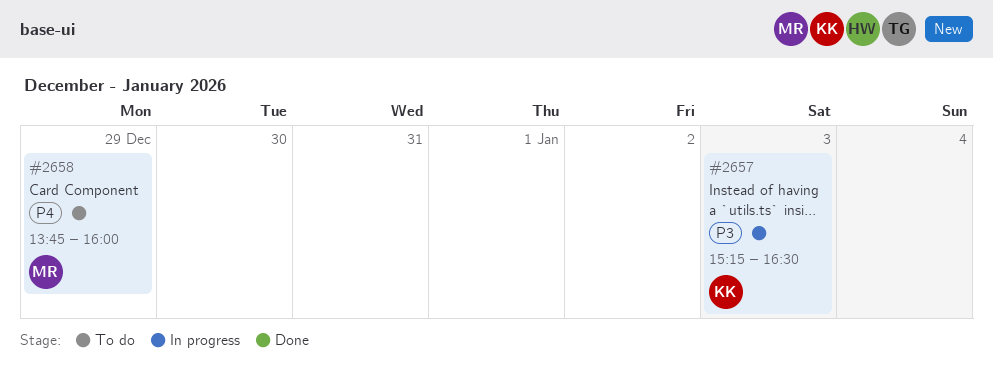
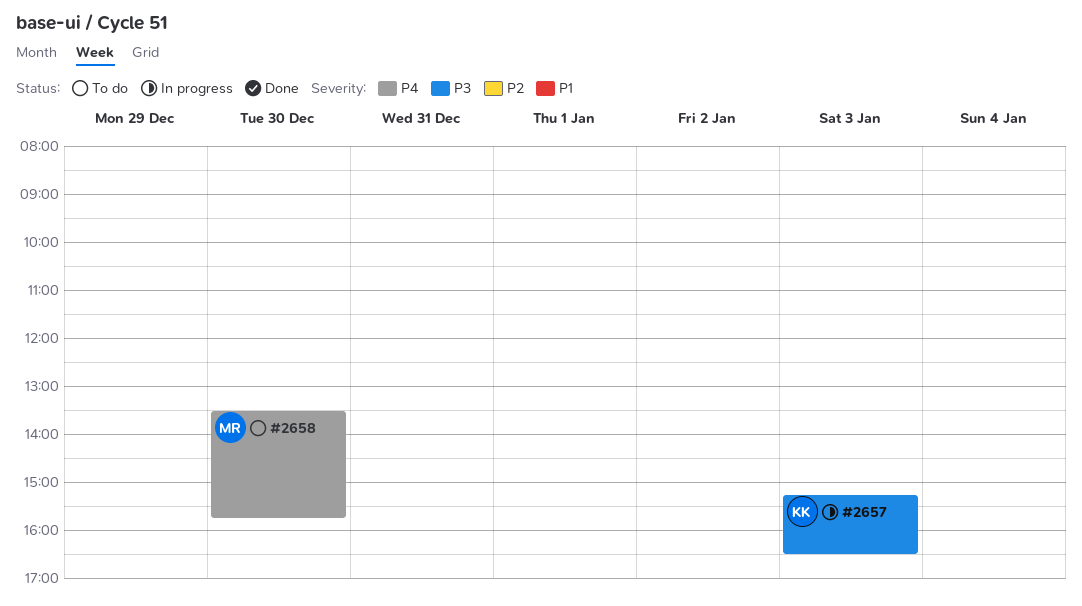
#2658, day: Dec 29 -> Dec 30
#2658, begins: 13:45 -> 13:30
#2658, ends: 16:00 -> 15:45

